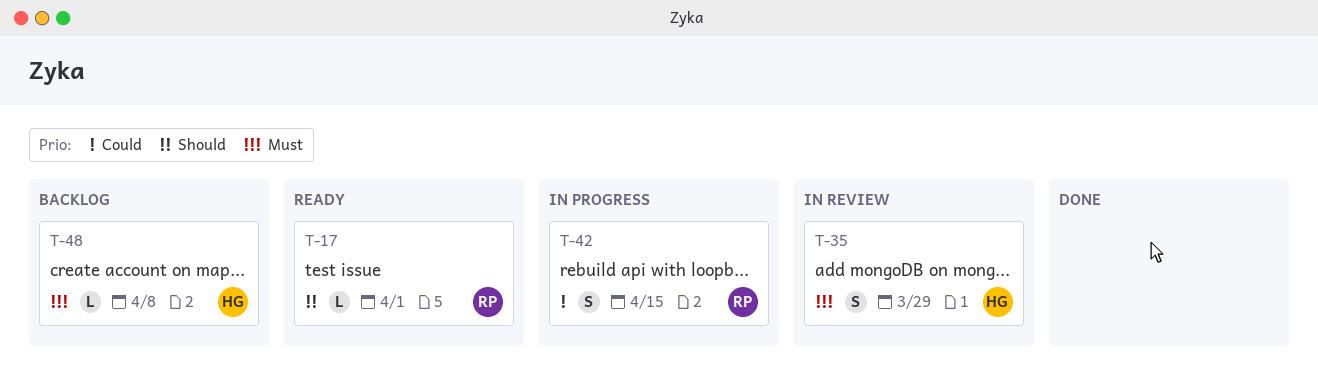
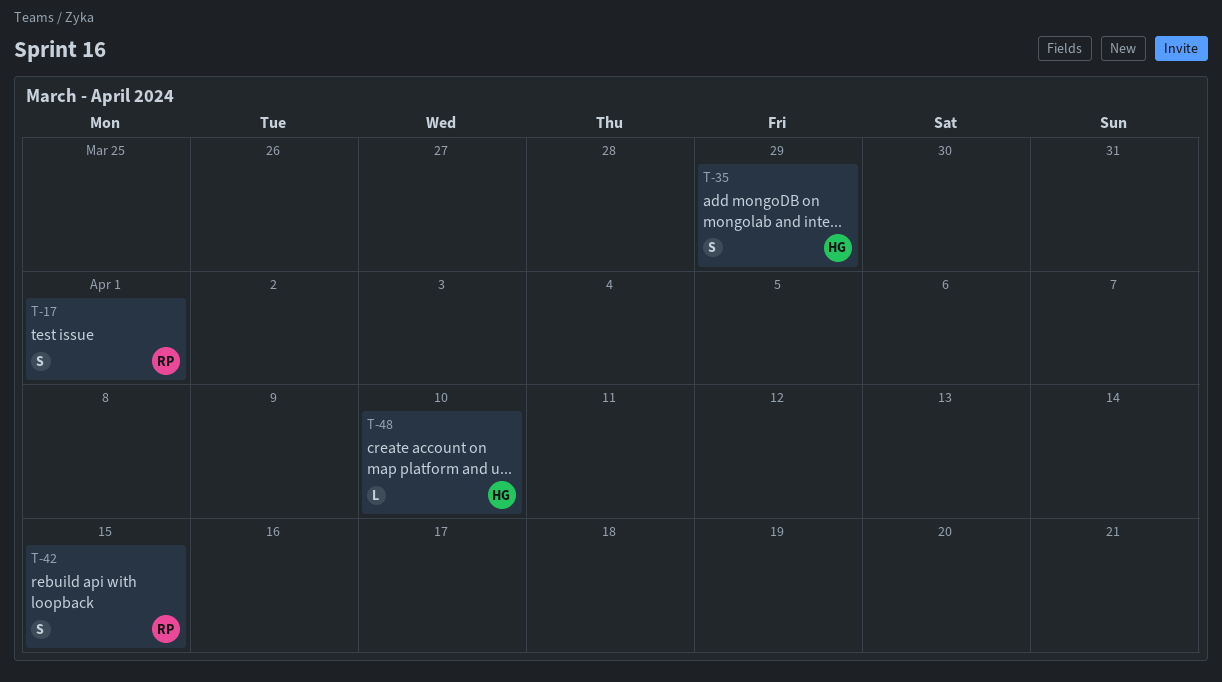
T-17, estimate: L -> S
T-48, due: Apr 8 -> Apr 10

